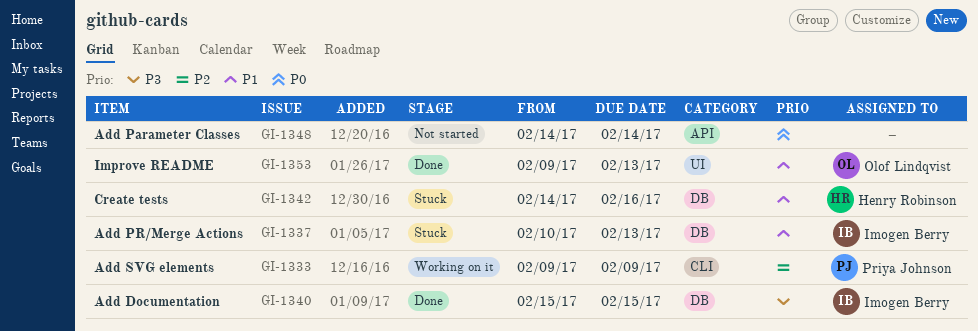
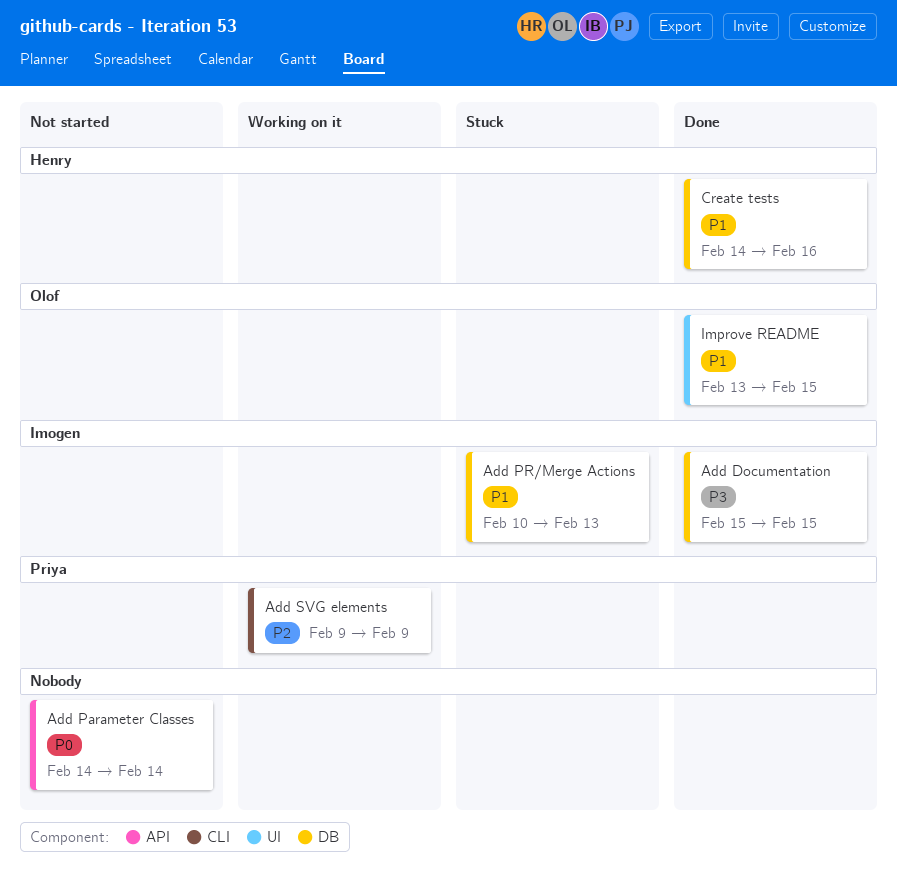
Create tests, status: Stuck -> Done
Improve README, start: Feb 9 -> Feb 13
Improve README, due: Feb 13 -> Feb 15

